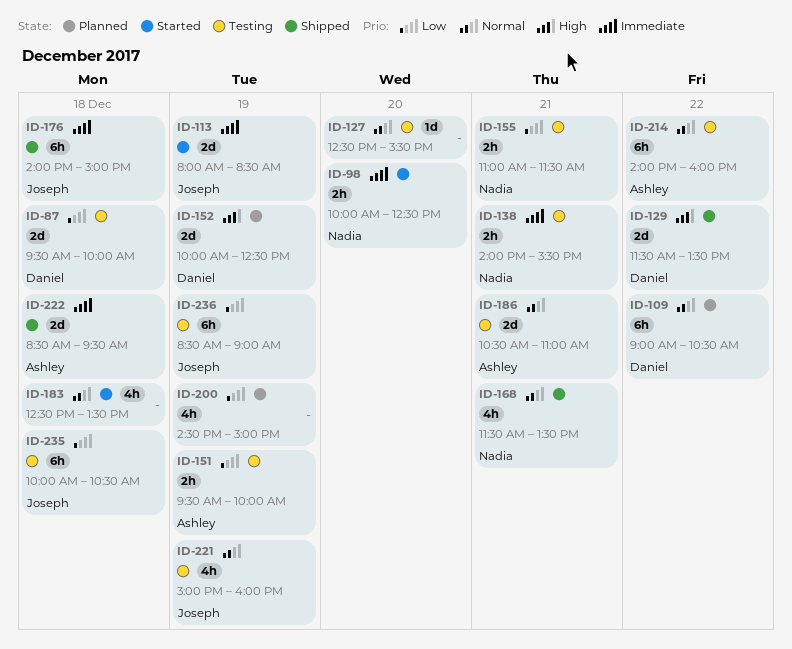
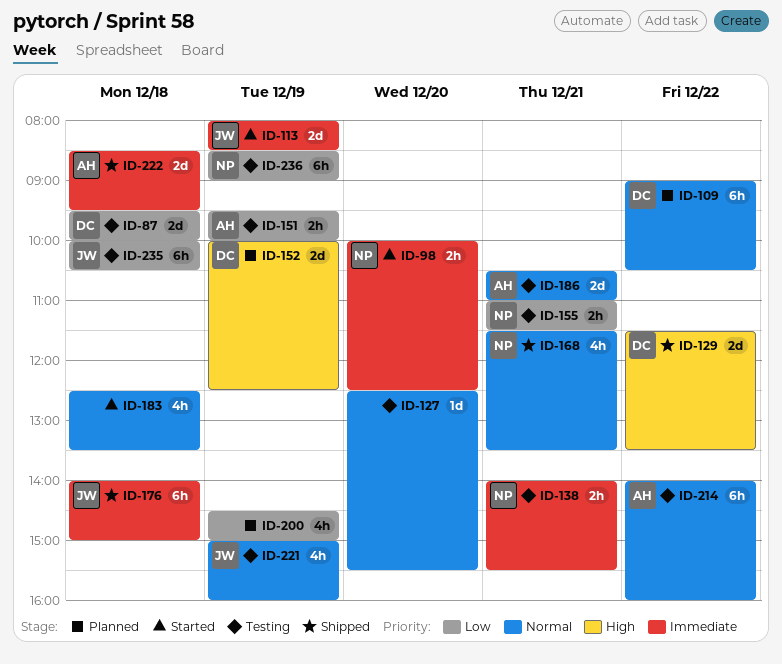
ID-236, owner: Joseph -> Nadia

